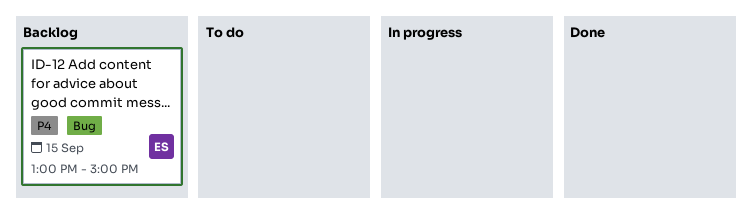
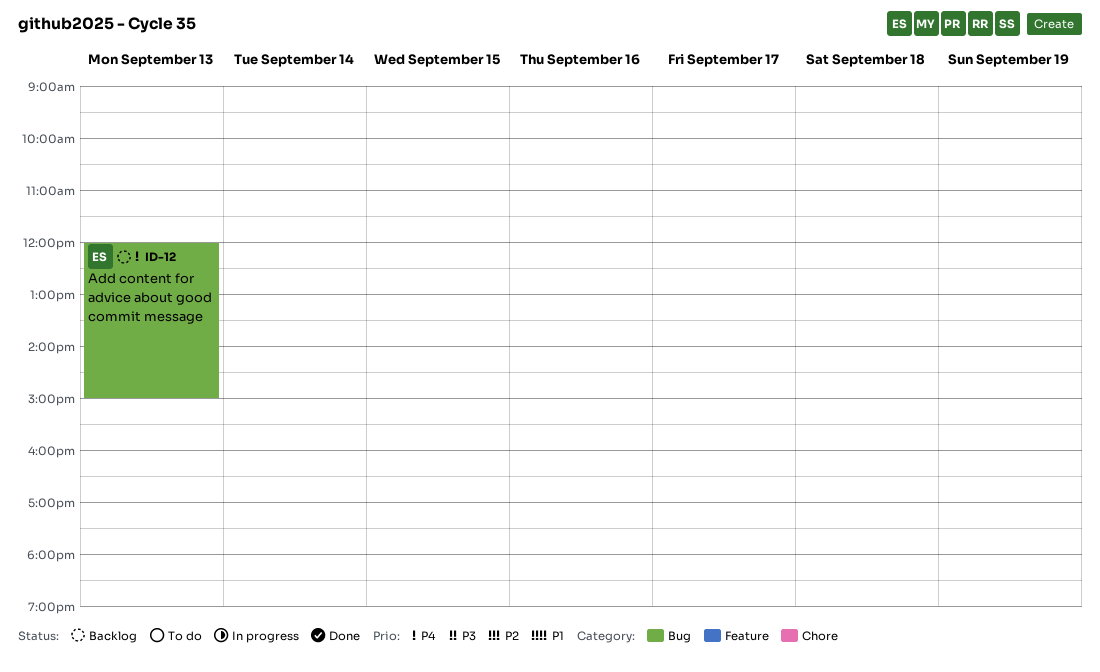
ID-12, day: Sep 15 -> Sep 13
ID-12, begins: 13:00 -> 12:00

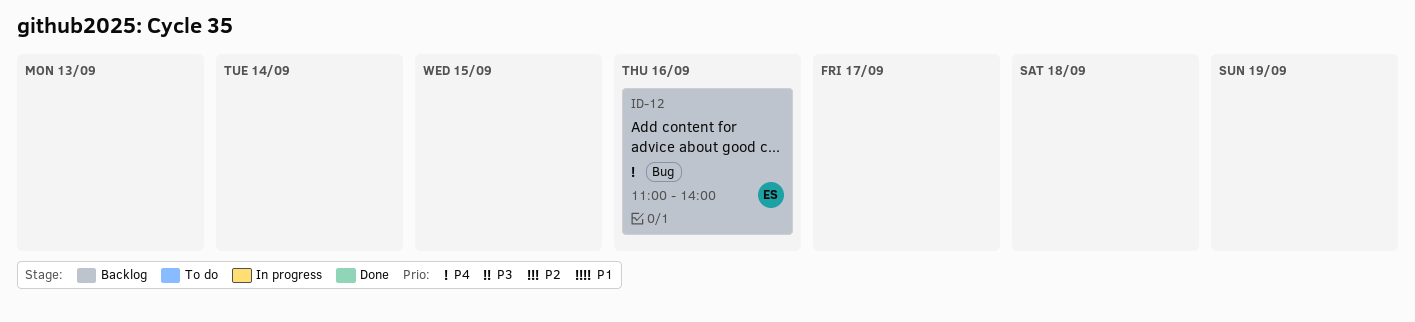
ID-12, day: Sep 13 -> Sep 16
ID-12, begins: 12:00 -> 11:00
ID-12, ends: 15:00 -> 14:00

